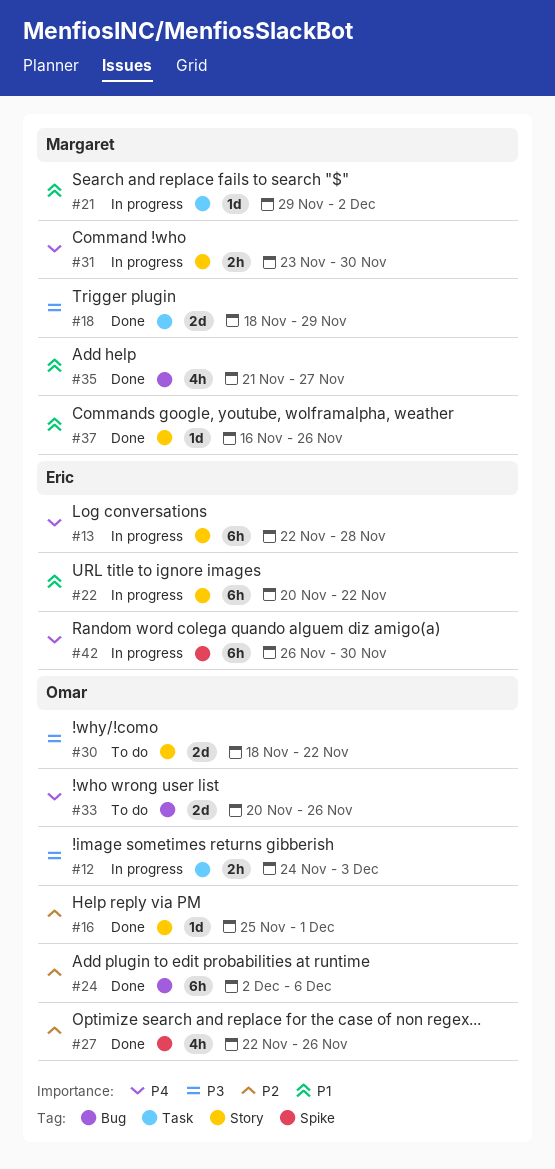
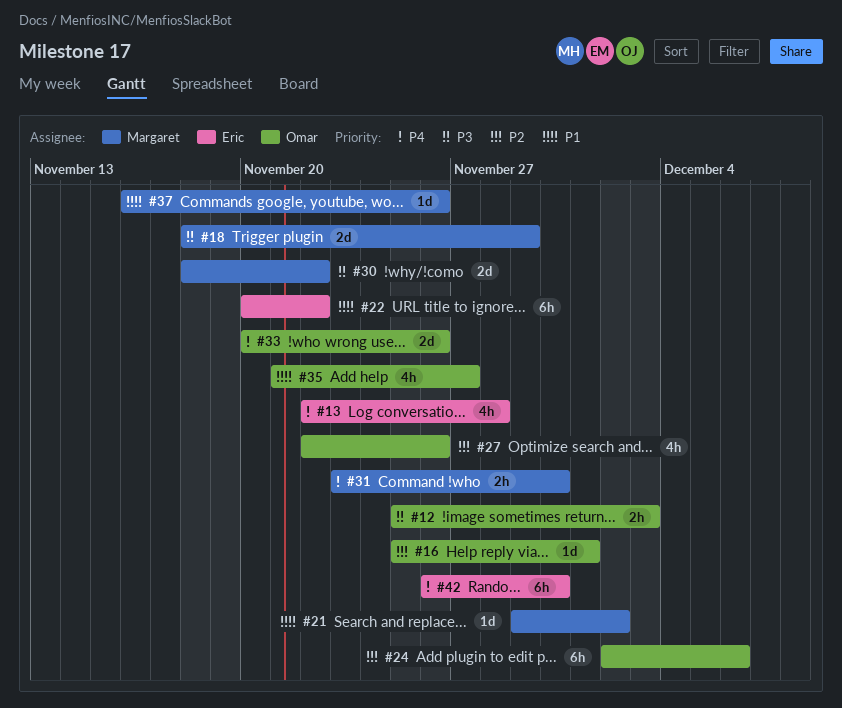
#12, start: Nov 24 -> Nov 25
#13, estimate: 6h -> 4h
#30, owner: Omar -> Margaret
#35, owner: Margaret -> Omar

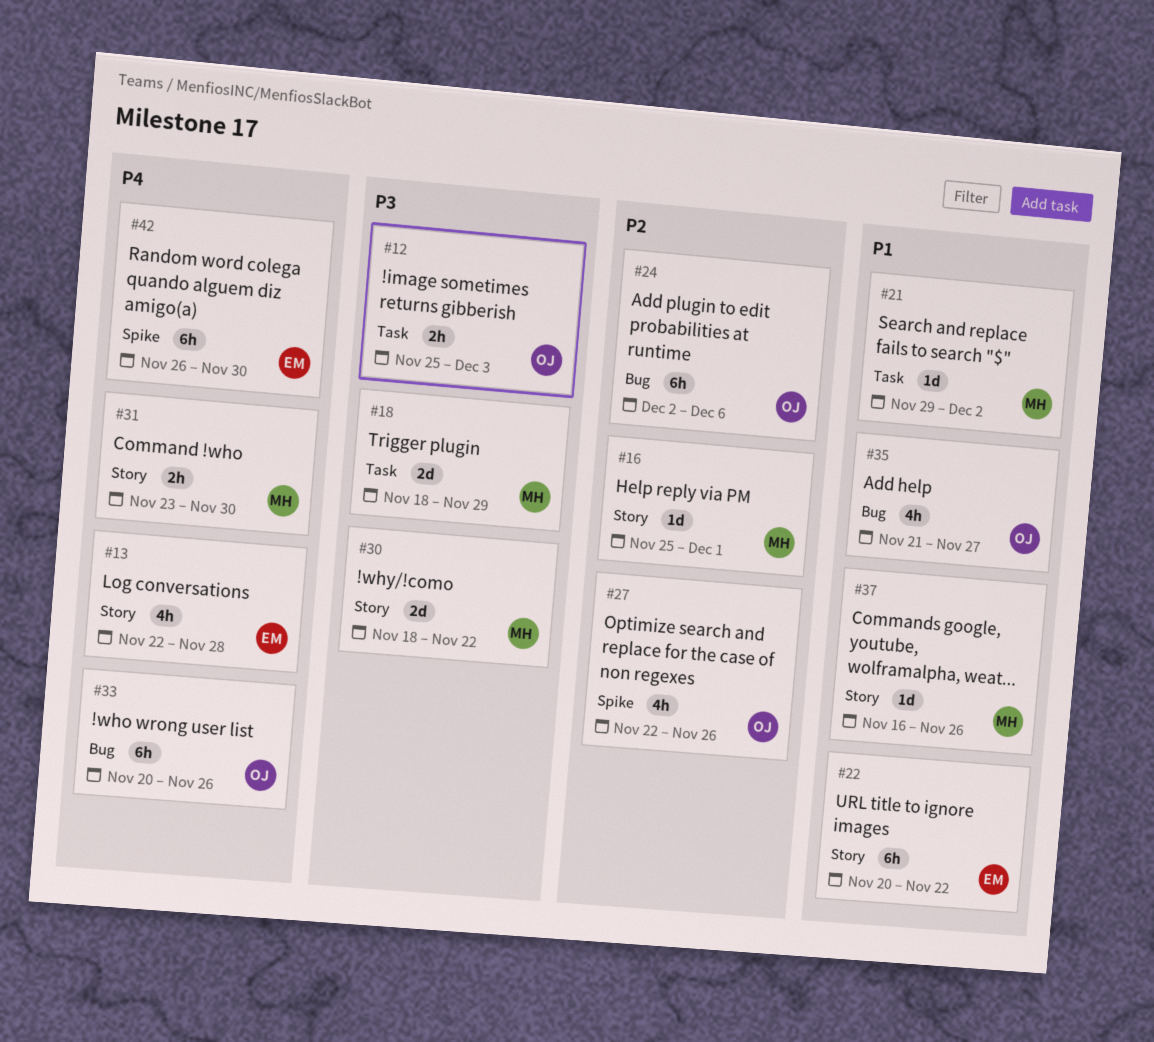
#16, owner: Omar -> Margaret
#33, estimate: 2d -> 6h

